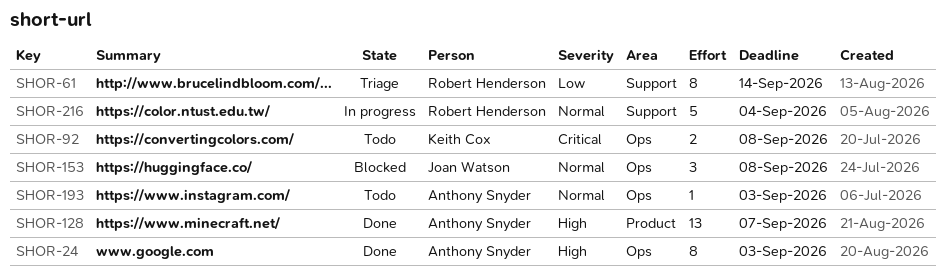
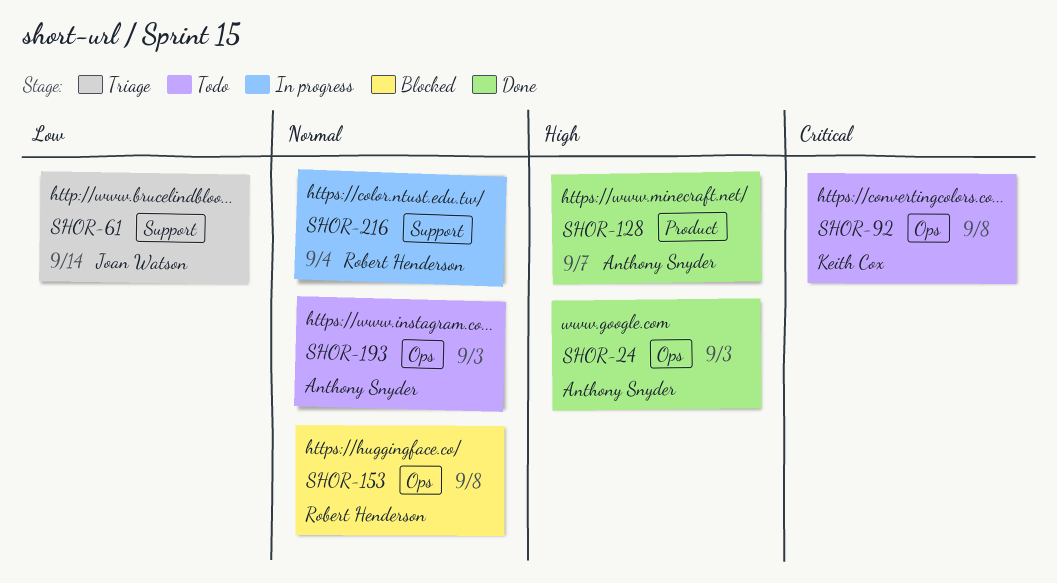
SHOR-61, owner: Robert Henderson -> Joan Watson
SHOR-153, owner: Joan Watson -> Robert Henderson

